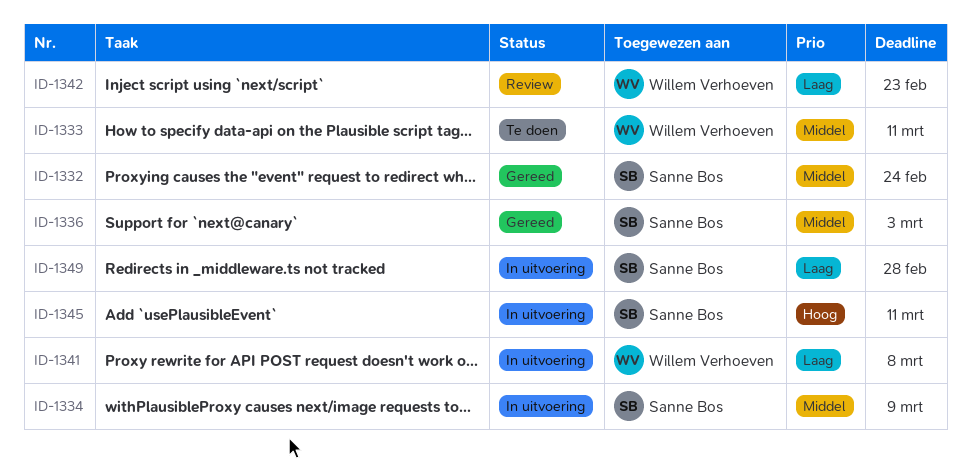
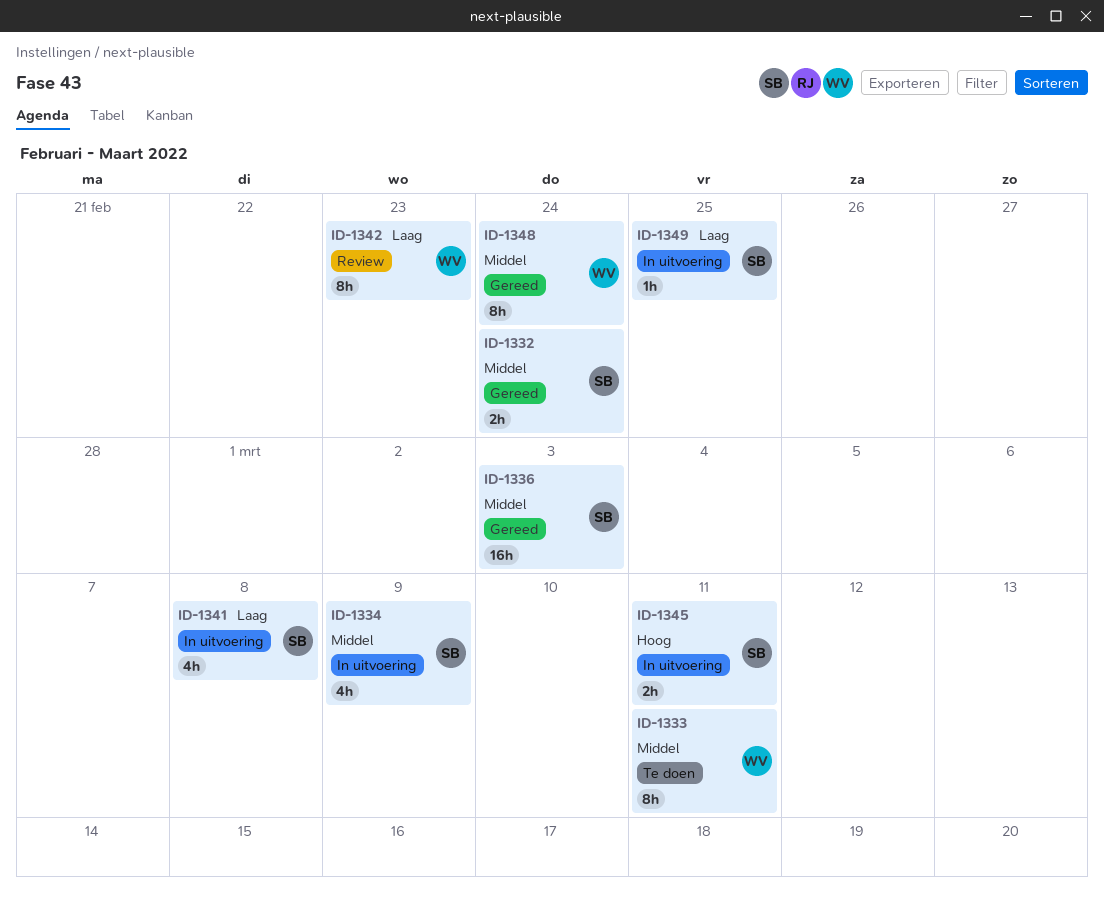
ID-1341, owner: Willem Verhoeven -> Sanne Bos
ID-1348: none -> present
ID-1349, due: Feb 28 -> Feb 25

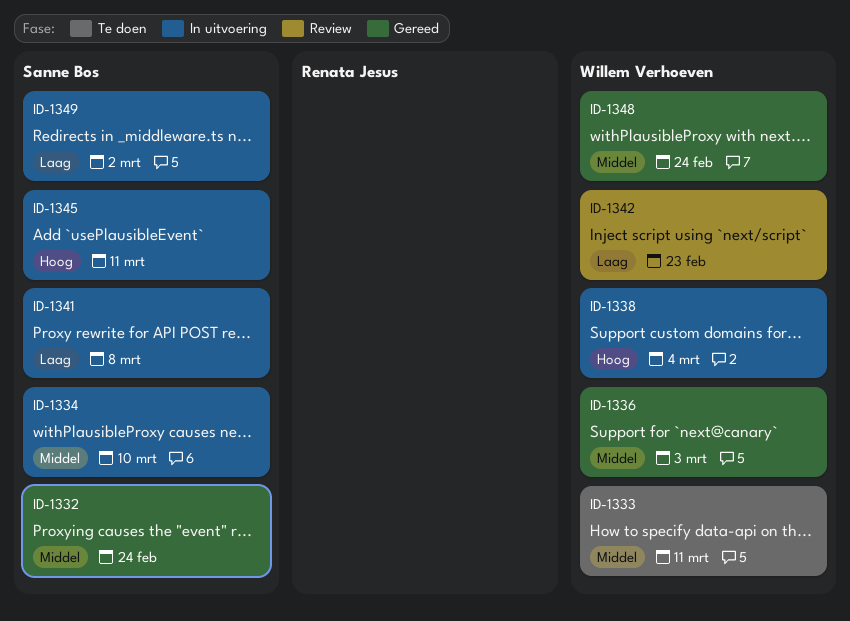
ID-1334, due: Mar 9 -> Mar 10
ID-1336, owner: Sanne Bos -> Willem Verhoeven
ID-1338: none -> present
ID-1349, due: Feb 25 -> Mar 2

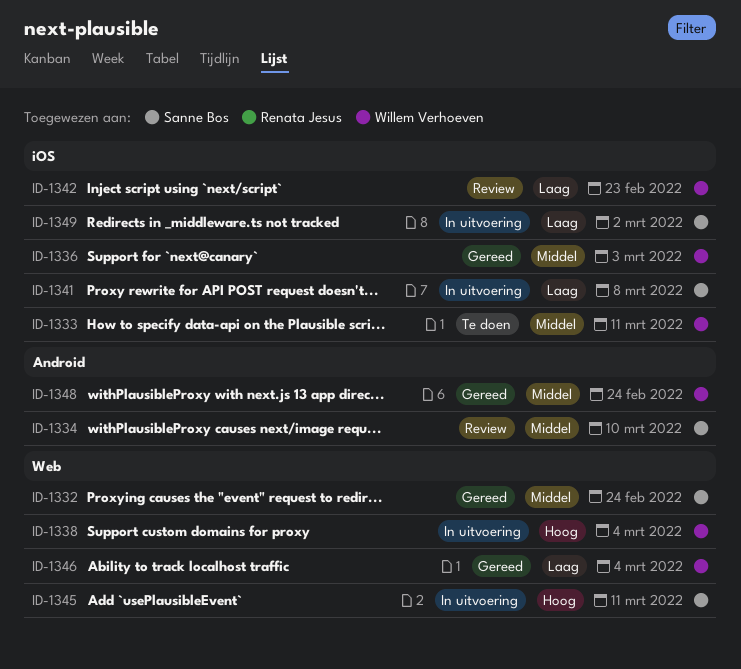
ID-1334, status: In uitvoering -> Review
ID-1346: none -> present

